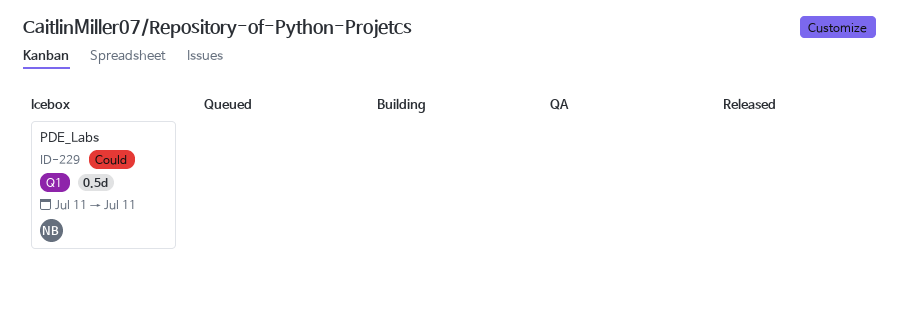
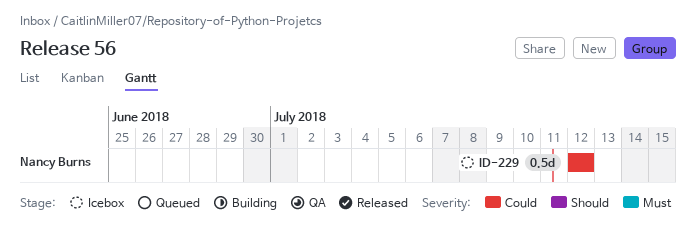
ID-229, start: Jul 11 -> Jul 12
ID-229, due: Jul 11 -> Jul 12

